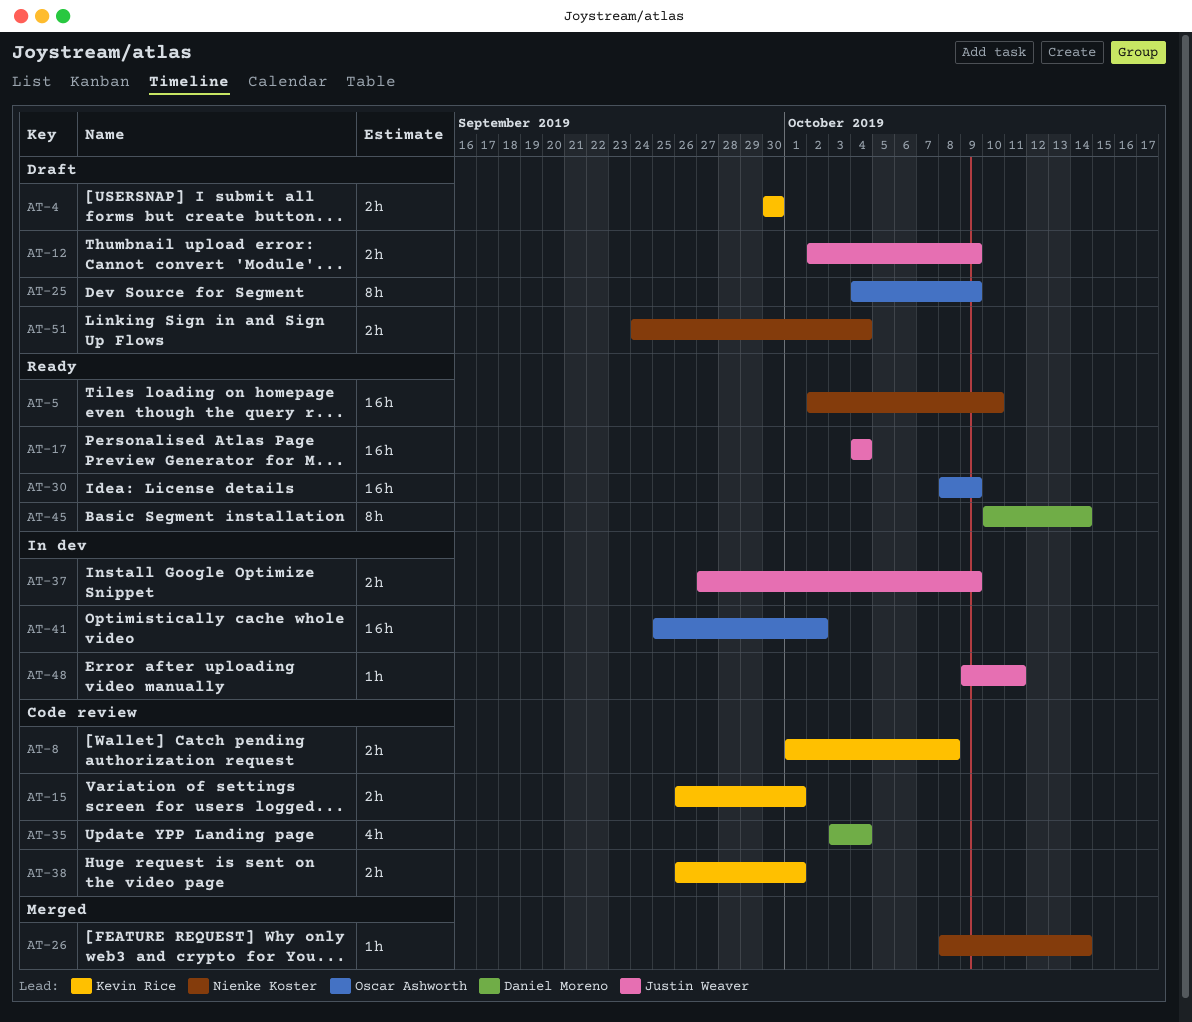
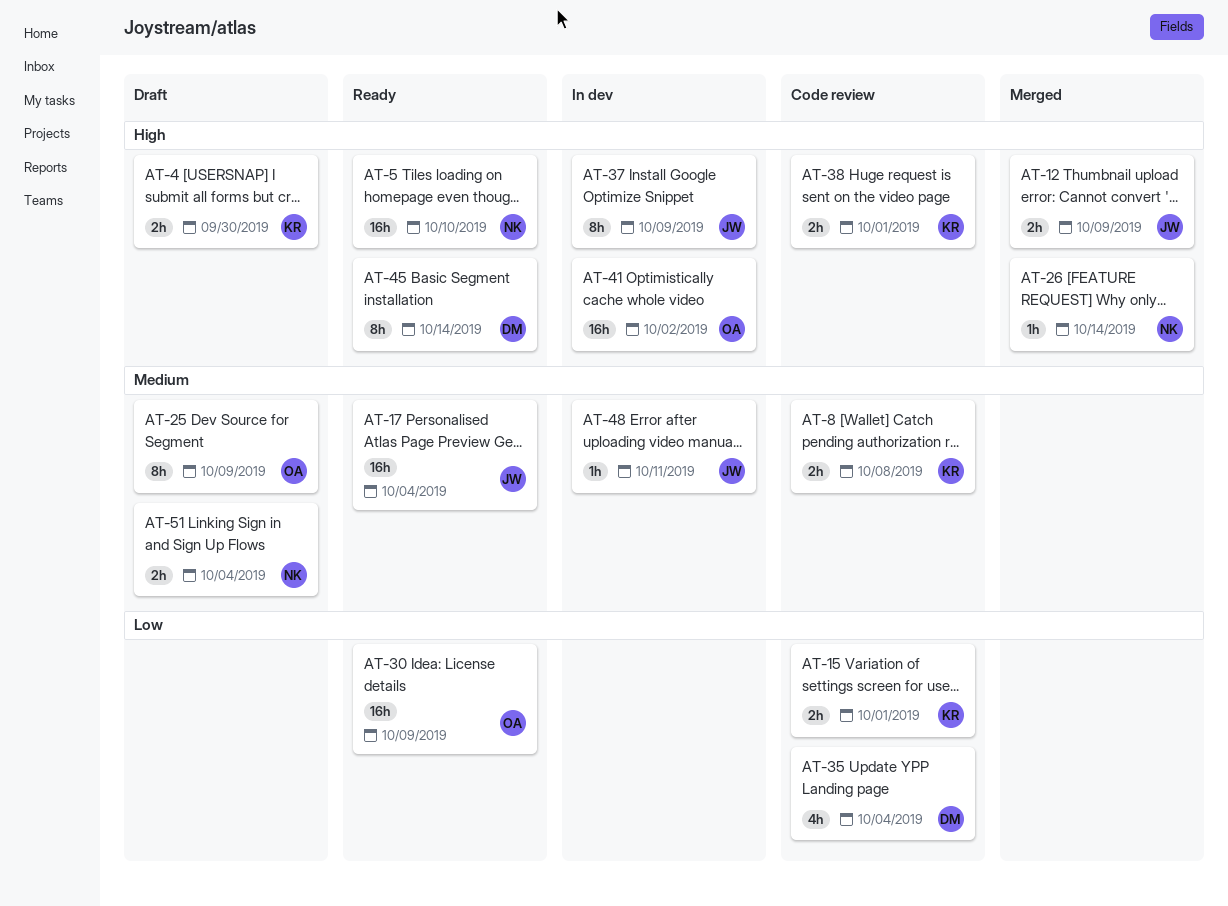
AT-12, status: Draft -> Merged
AT-37, estimate: 2h -> 8h

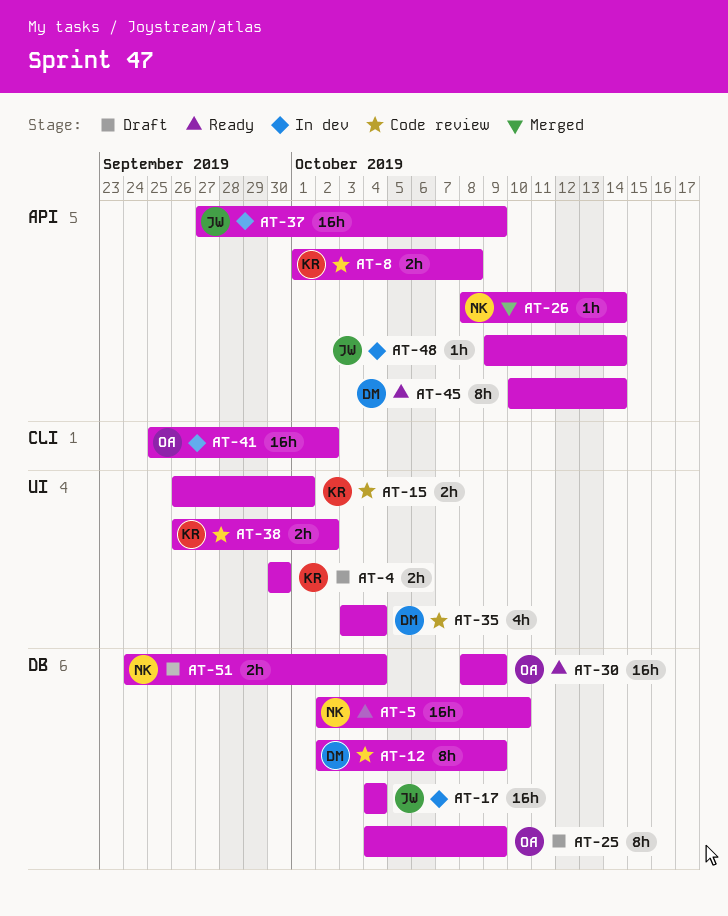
AT-12, status: Merged -> Code review
AT-12, owner: JW -> DM
AT-12, estimate: 2h -> 8h
AT-17, status: Ready -> In dev
AT-37, estimate: 8h -> 16h
AT-38, due: Oct 1 -> Oct 2
AT-48, due: Oct 11 -> Oct 14

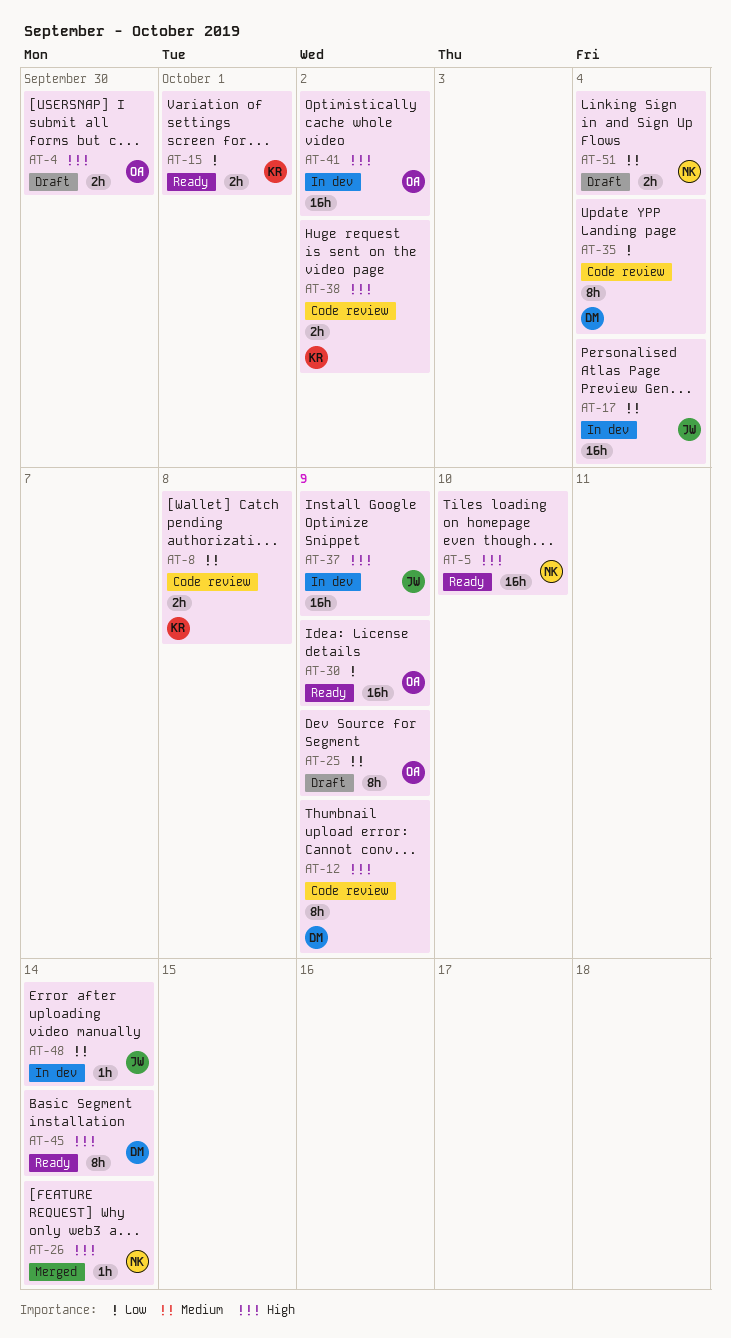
AT-4, owner: KR -> OA
AT-15, status: Code review -> Ready
AT-35, estimate: 4h -> 8h

